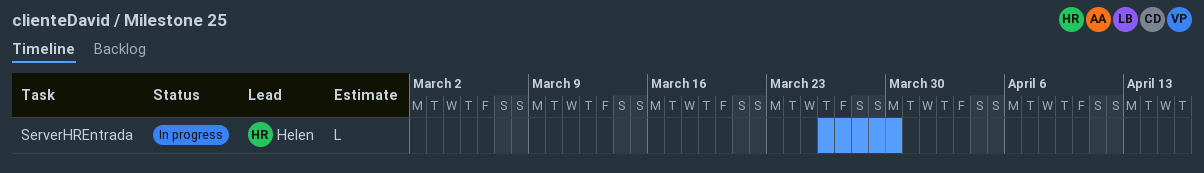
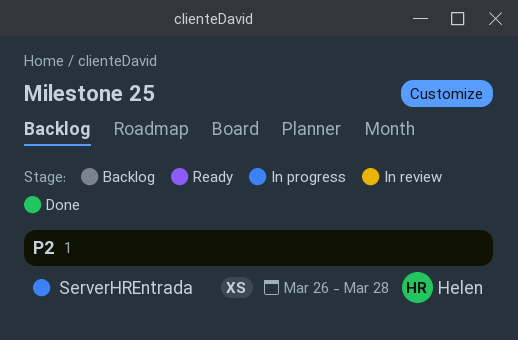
ServerHREntrada, estimate: L -> XS
ServerHREntrada, due: Mar 30 -> Mar 28

